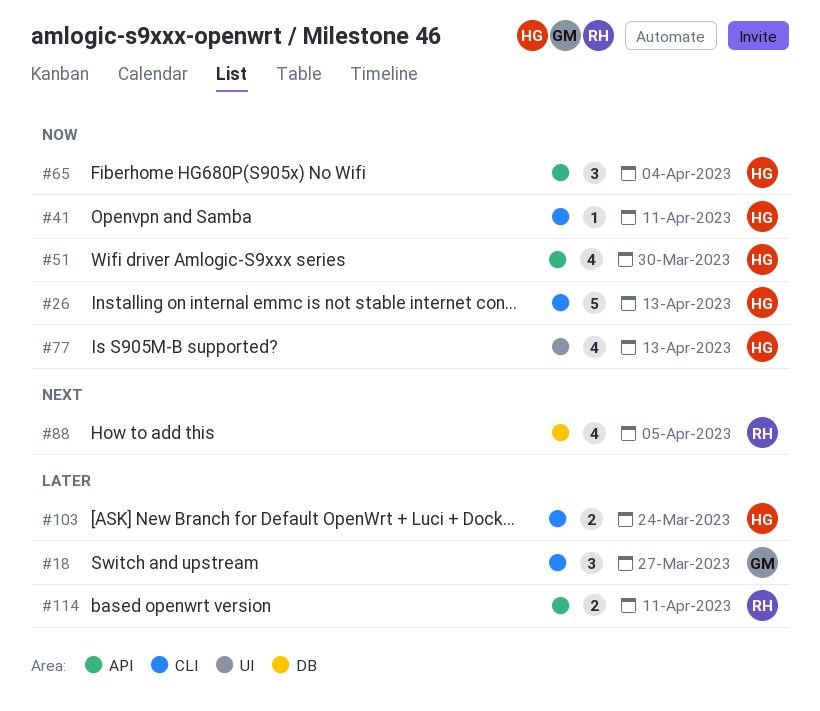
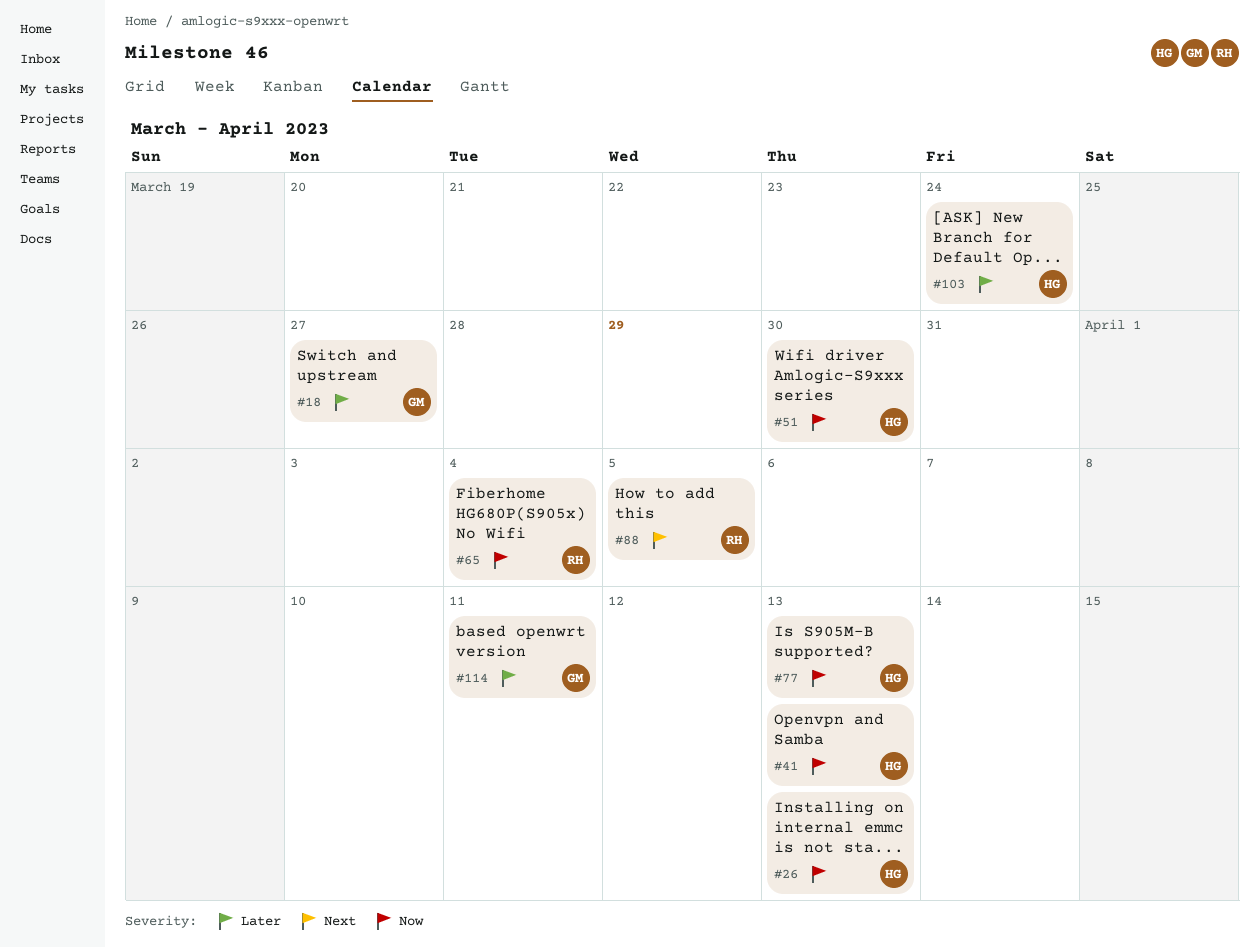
#41, due: Apr 11 -> Apr 13
#65, owner: HG -> RH
#114, owner: RH -> GM

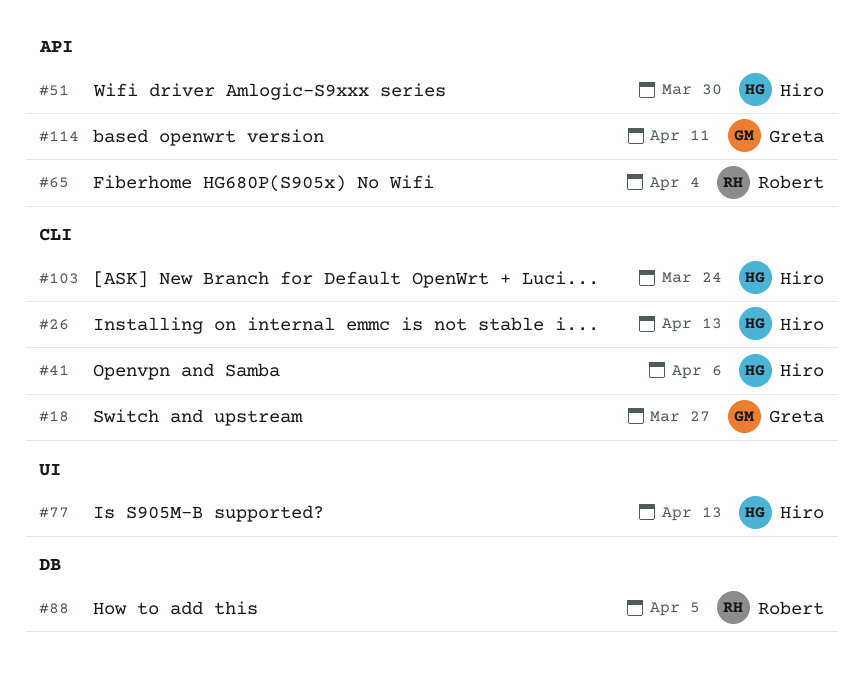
#41, due: Apr 13 -> Apr 6

